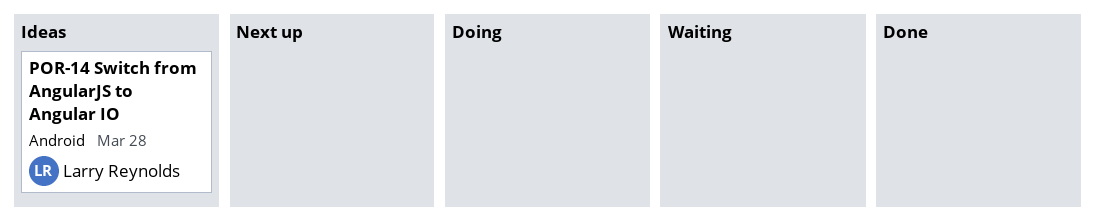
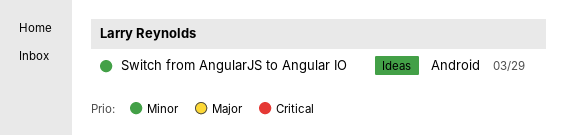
Switch from AngularJS to Angular IO, due: Mar 28 -> Mar 29

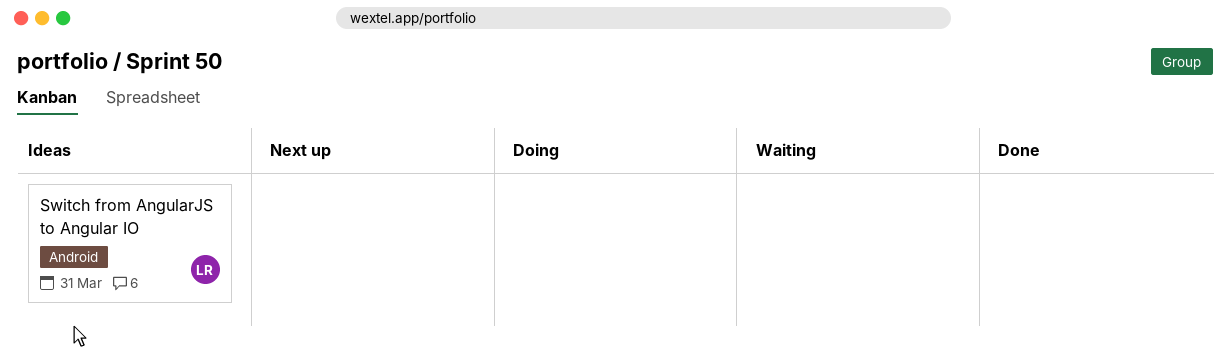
Switch from AngularJS to Angular IO, due: Mar 29 -> Mar 31

